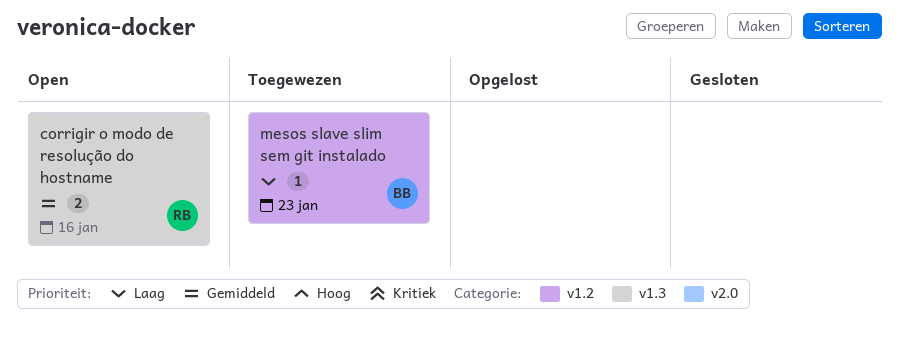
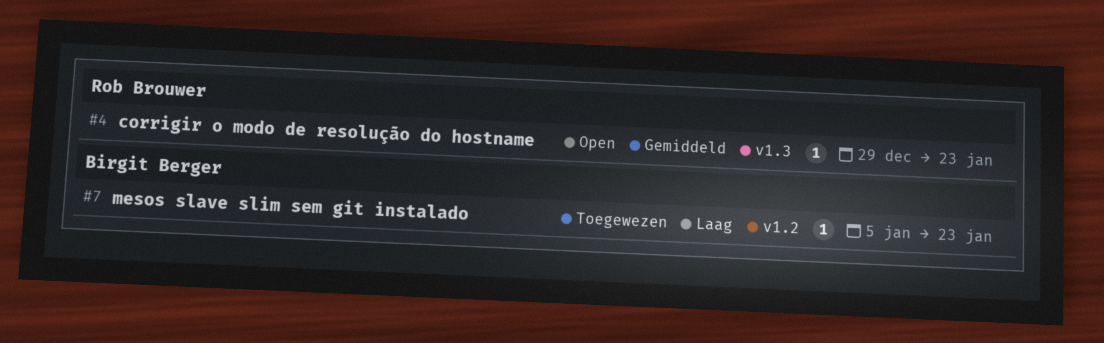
corrigir o modo de resolução do hostname, estimate: 2 -> 1
corrigir o modo de resolução do hostname, due: Jan 16 -> Jan 23

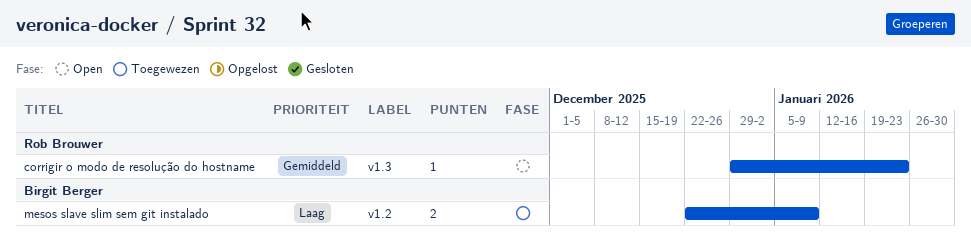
mesos slave slim sem git instalado, estimate: 1 -> 2
mesos slave slim sem git instalado, start: Jan 5 -> Dec 22
mesos slave slim sem git instalado, due: Jan 23 -> Jan 9

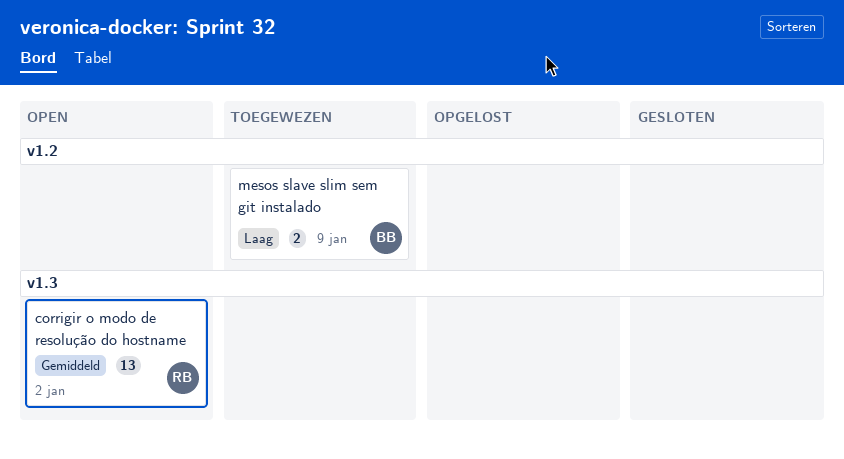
corrigir o modo de resolução do hostname, estimate: 1 -> 13
corrigir o modo de resolução do hostname, due: Jan 23 -> Jan 2

